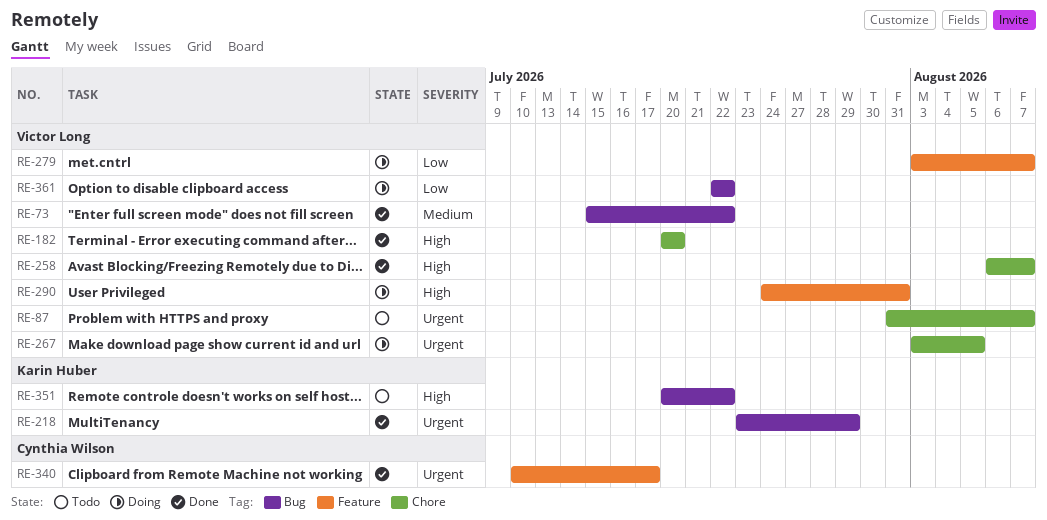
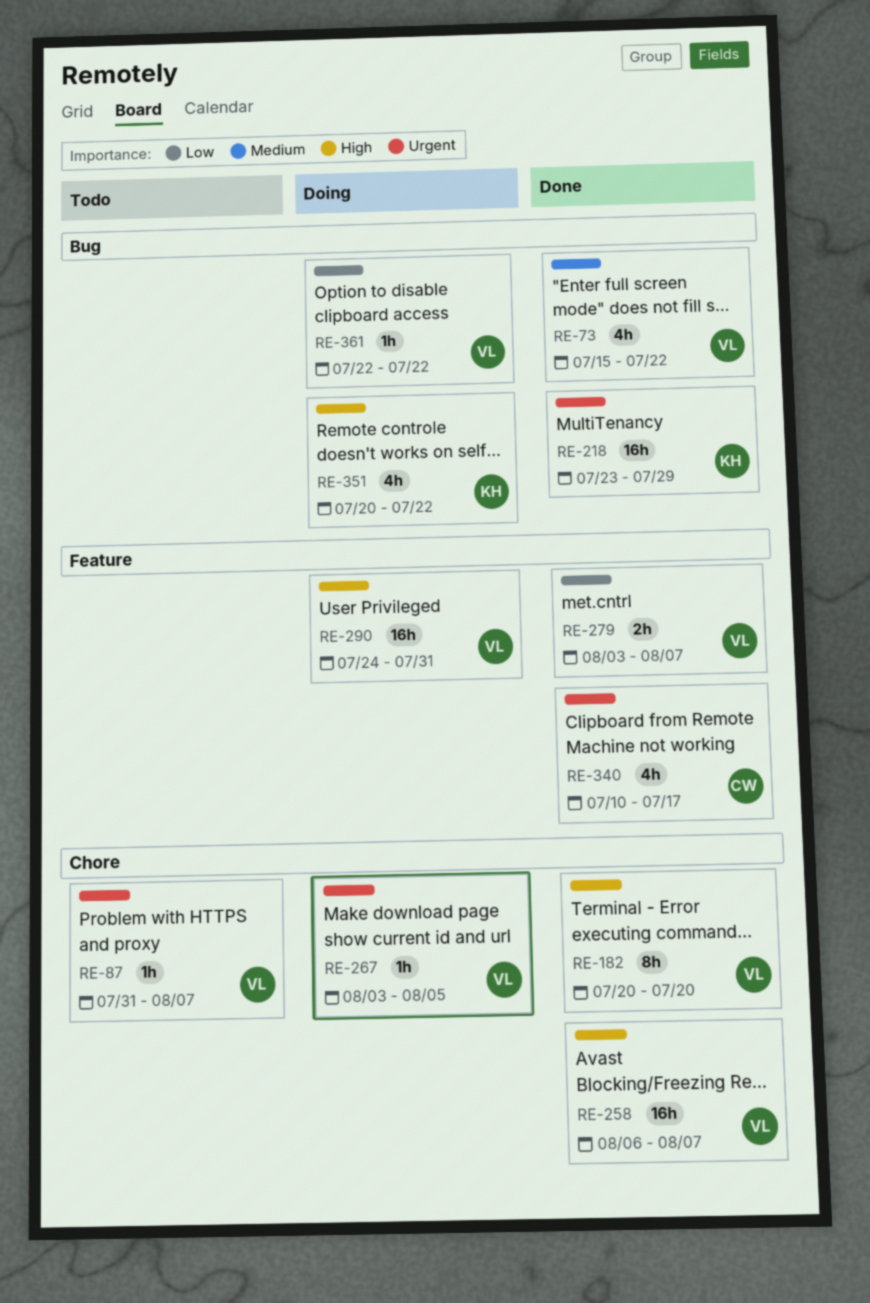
RE-279, status: Doing -> Done
RE-351, status: Todo -> Doing

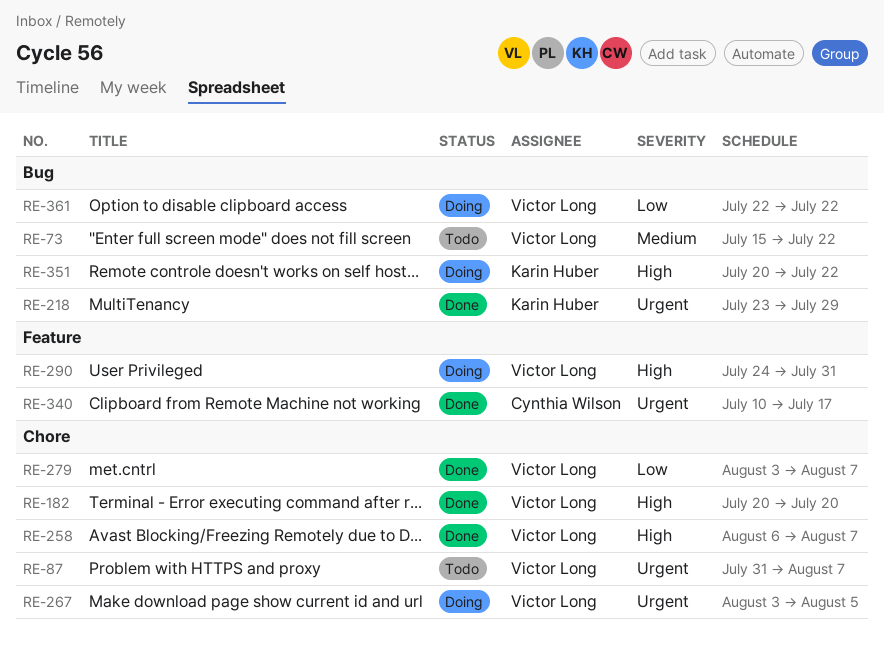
RE-73, status: Done -> Todo
RE-279, label: Feature -> Chore

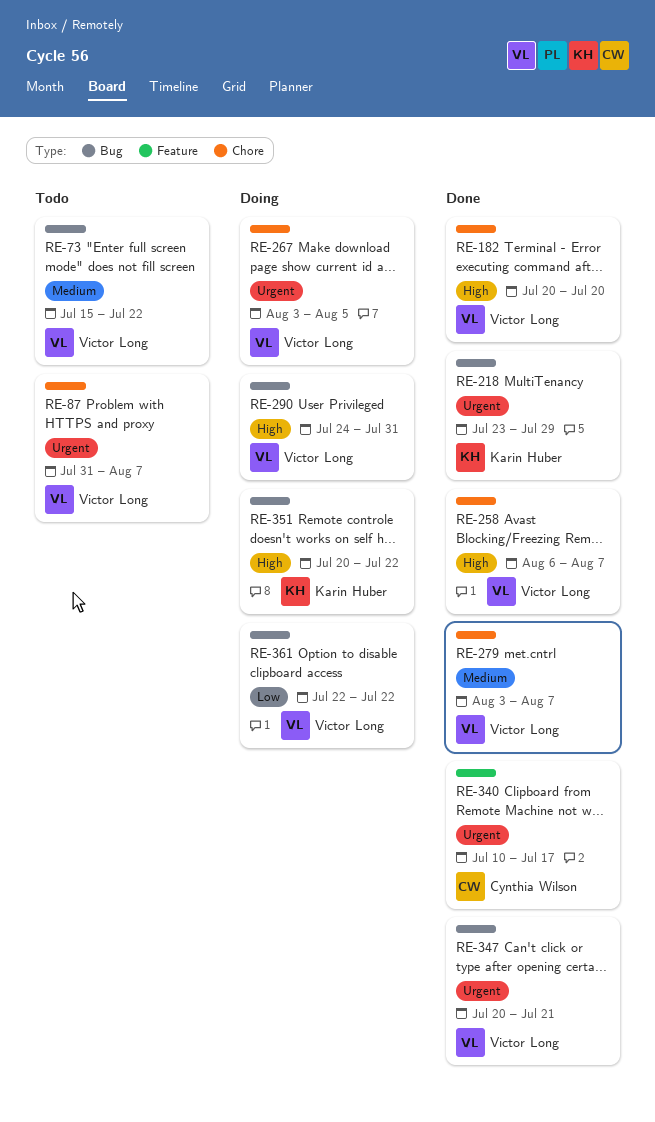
RE-279, priority: Low -> Medium
RE-290, label: Feature -> Bug
RE-347: none -> present

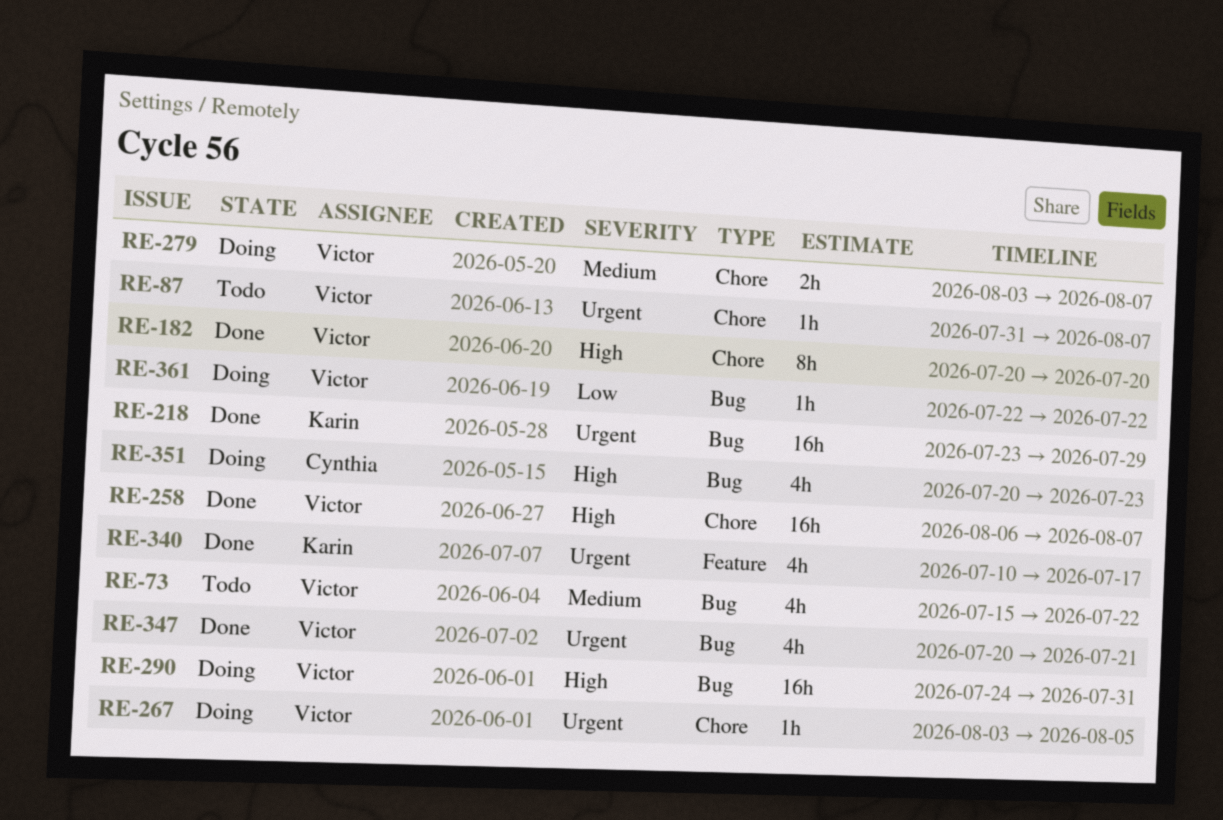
RE-279, status: Done -> Doing
RE-340, owner: Cynthia Wilson -> Karin Huber
RE-351, owner: Karin Huber -> Cynthia Wilson
RE-351, due: Jul 22 -> Jul 23

